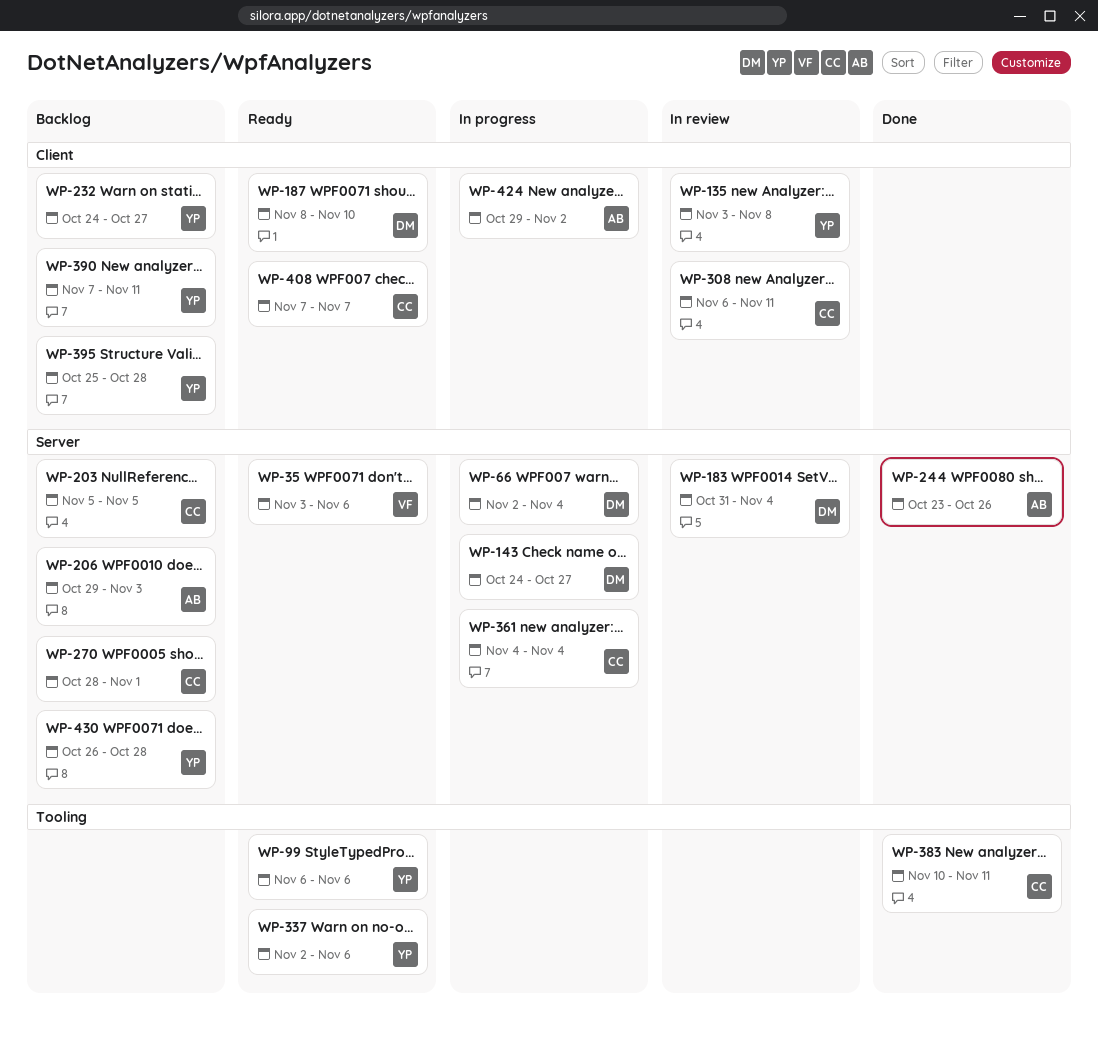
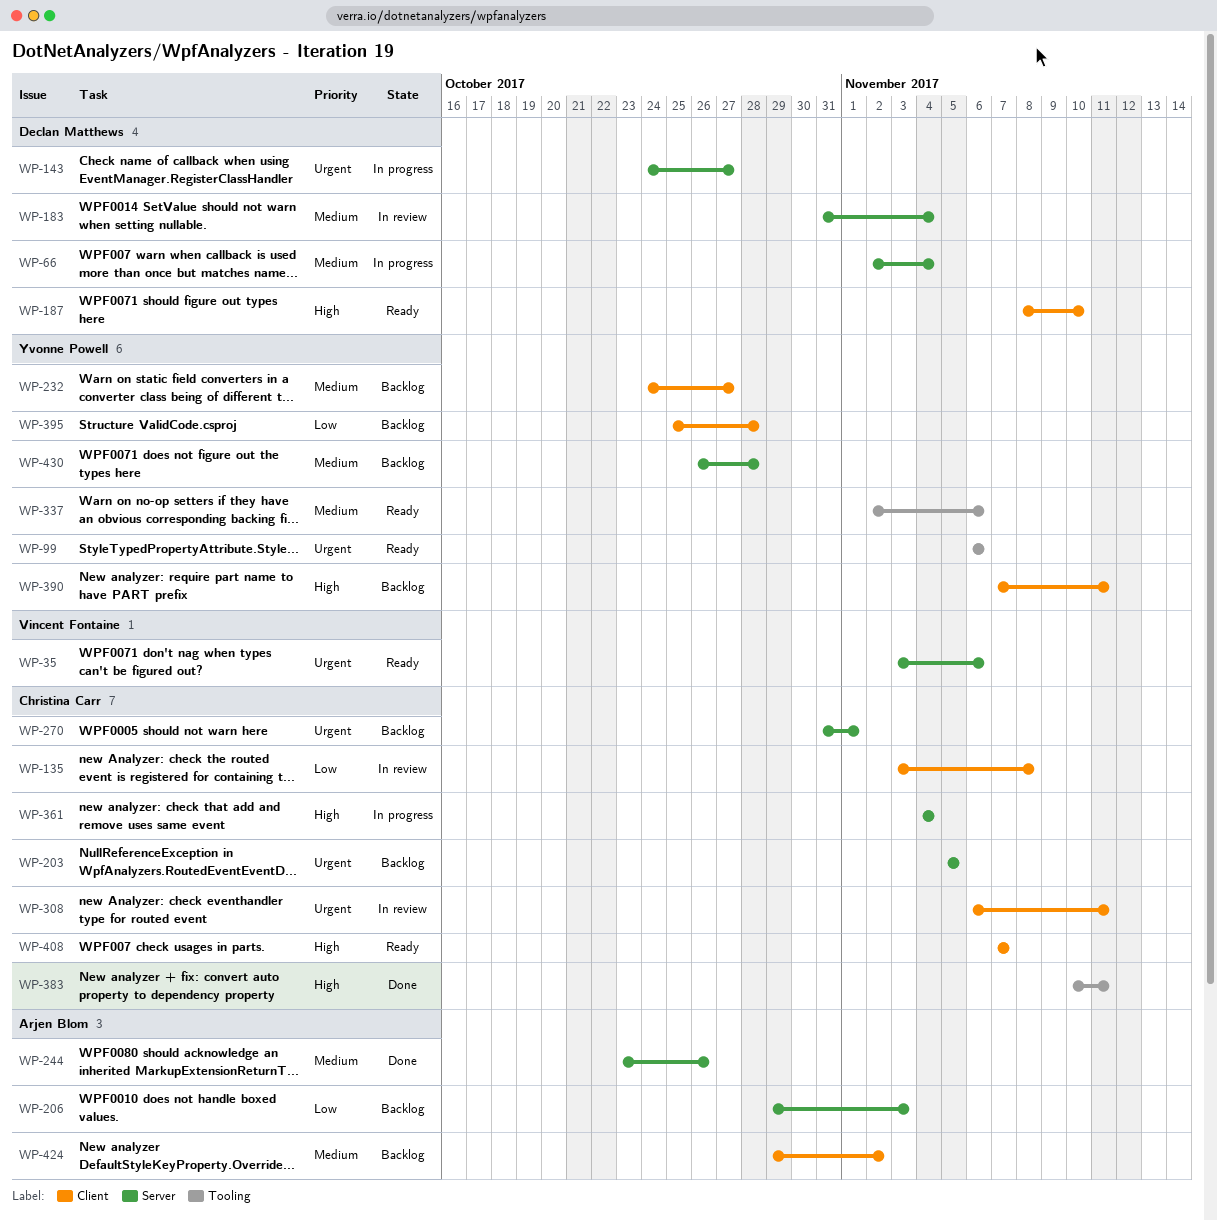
WP-135, owner: Yvonne Powell -> Christina Carr
WP-270, start: Oct 28 -> Oct 31
WP-424, status: In progress -> Backlog

